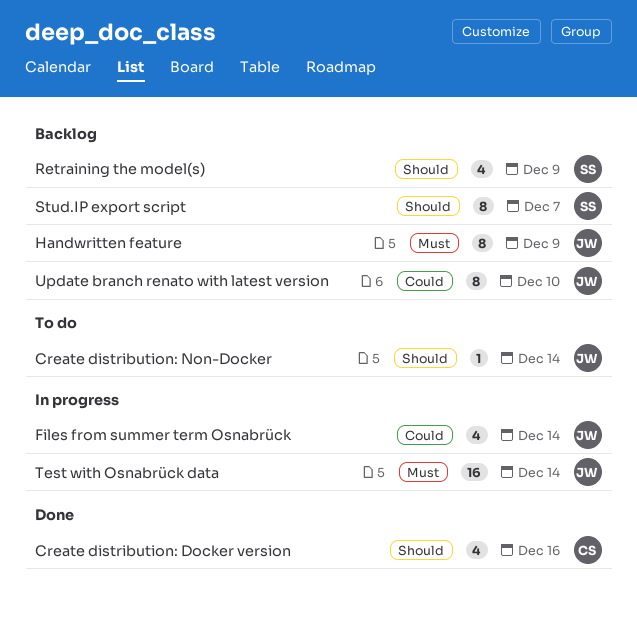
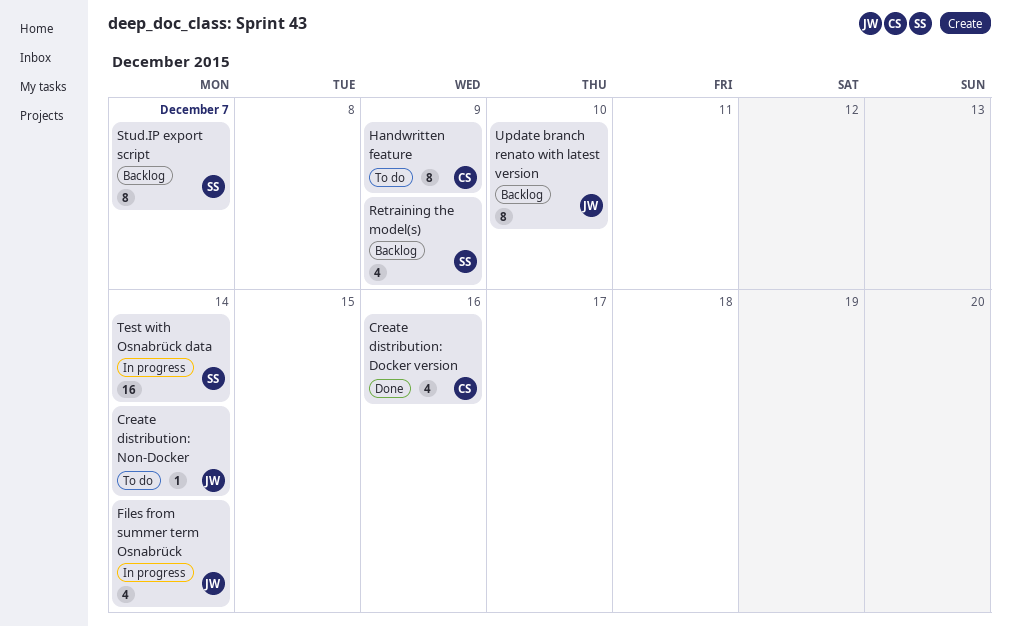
Handwritten feature, status: Backlog -> To do
Handwritten feature, owner: JW -> CS
Test with Osnabrück data, owner: JW -> SS

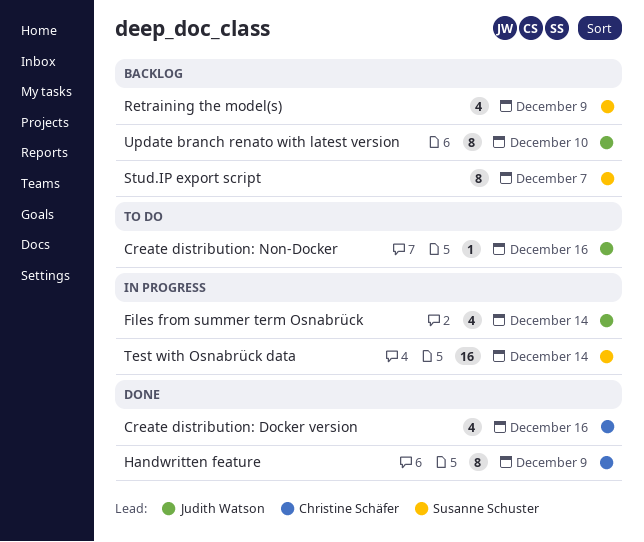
Create distribution: Non-Docker, due: Dec 14 -> Dec 16
Handwritten feature, status: To do -> Done

